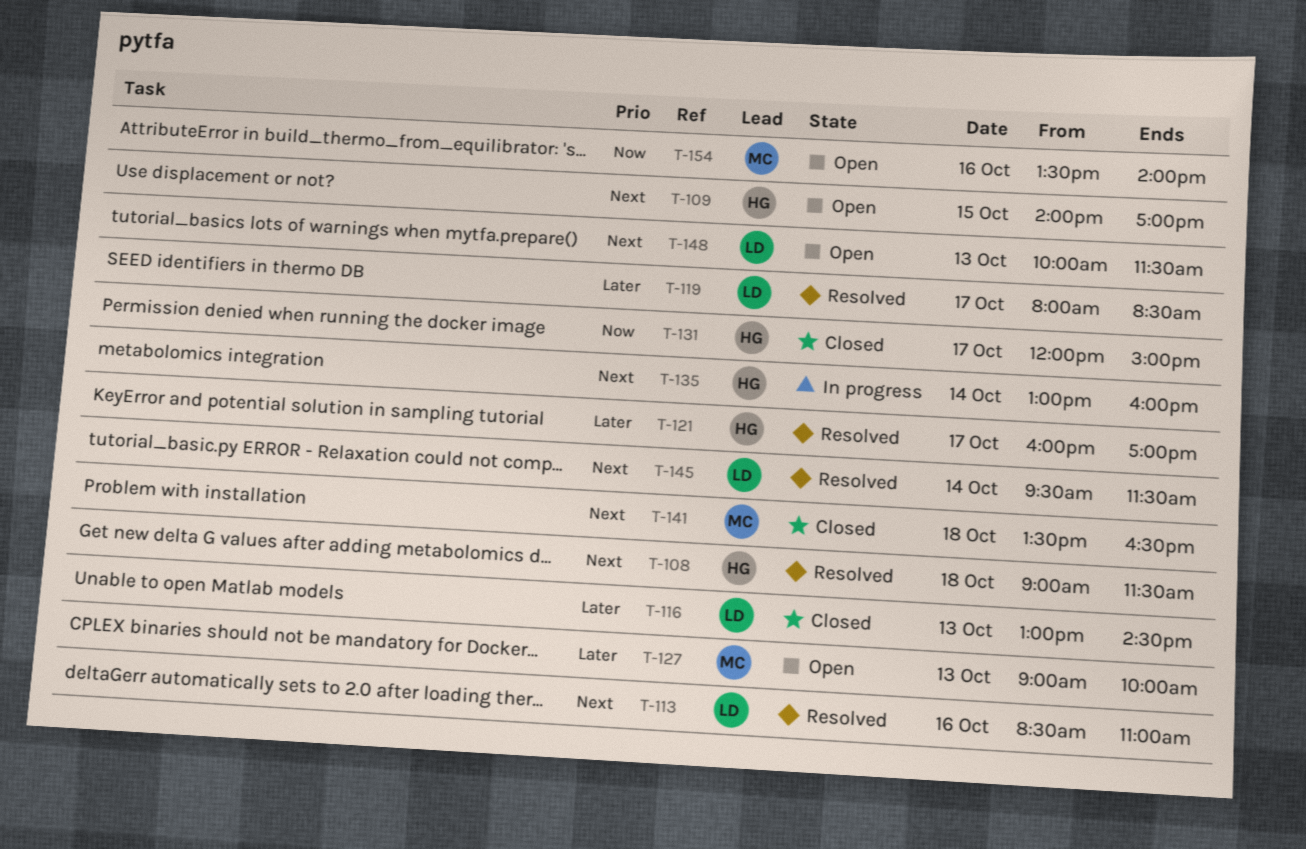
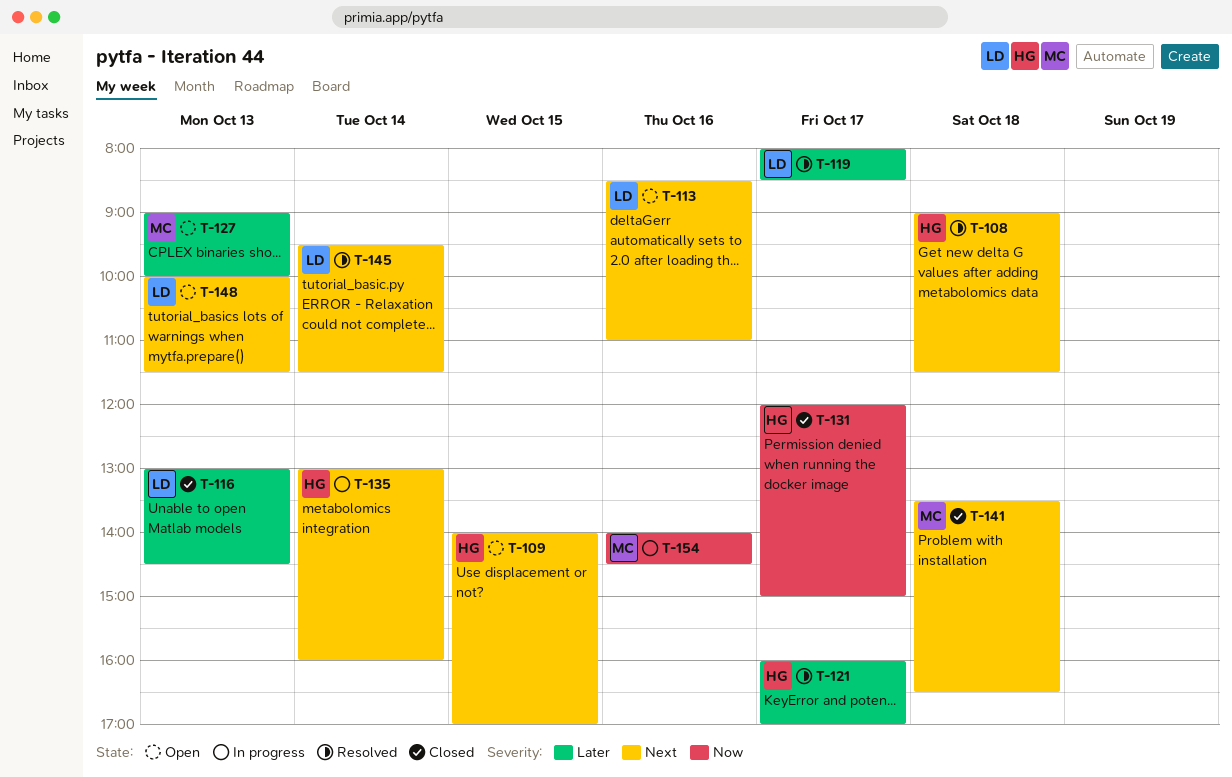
T-113, status: Resolved -> Open
T-154, status: Open -> In progress
T-154, begins: 13:30 -> 14:00
T-154, ends: 14:00 -> 14:30

